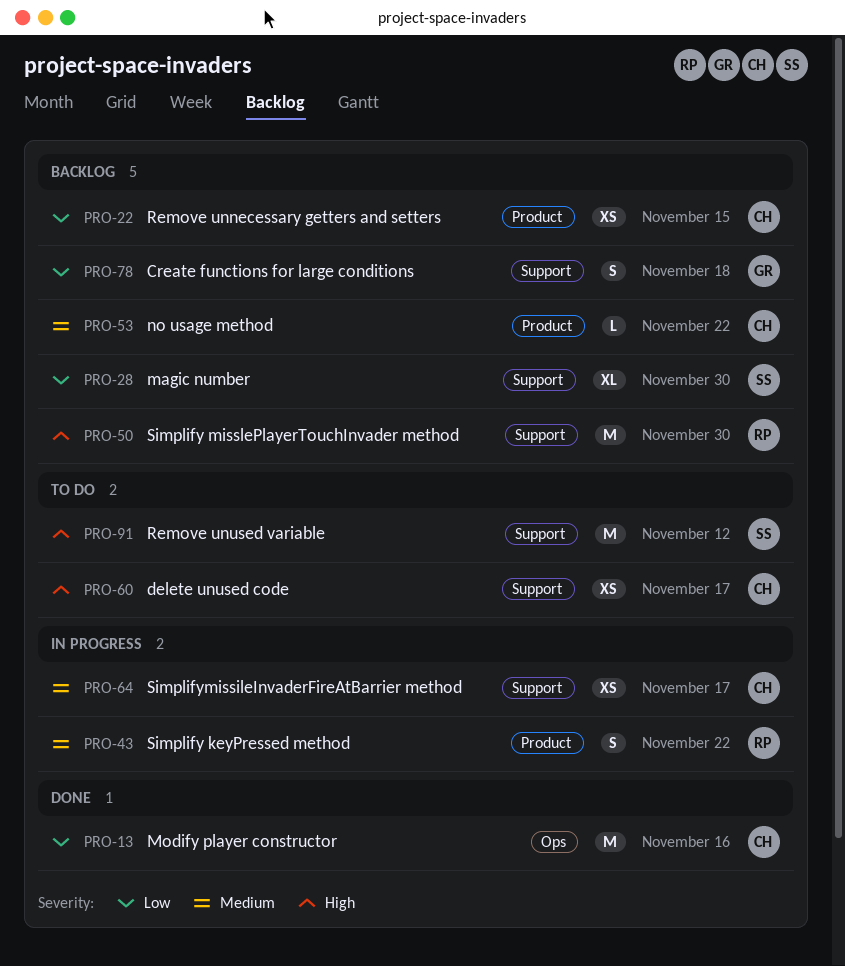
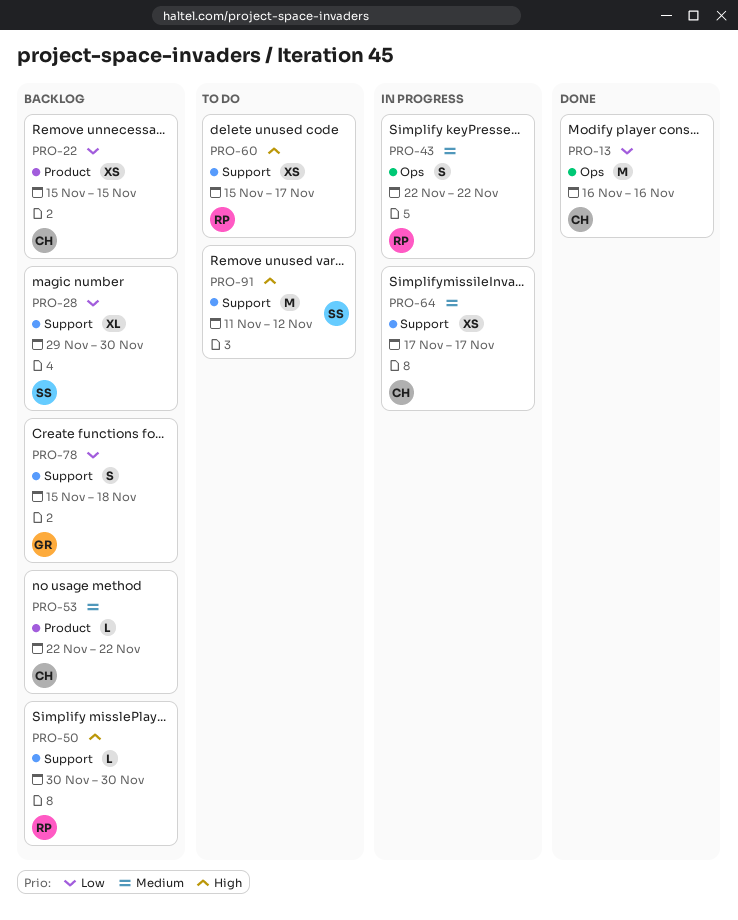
PRO-43, label: Product -> Ops
PRO-50, estimate: M -> L
PRO-60, owner: CH -> RP

